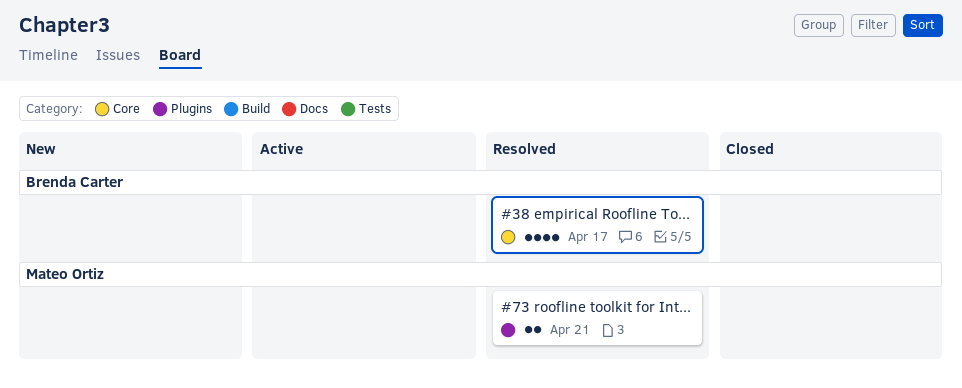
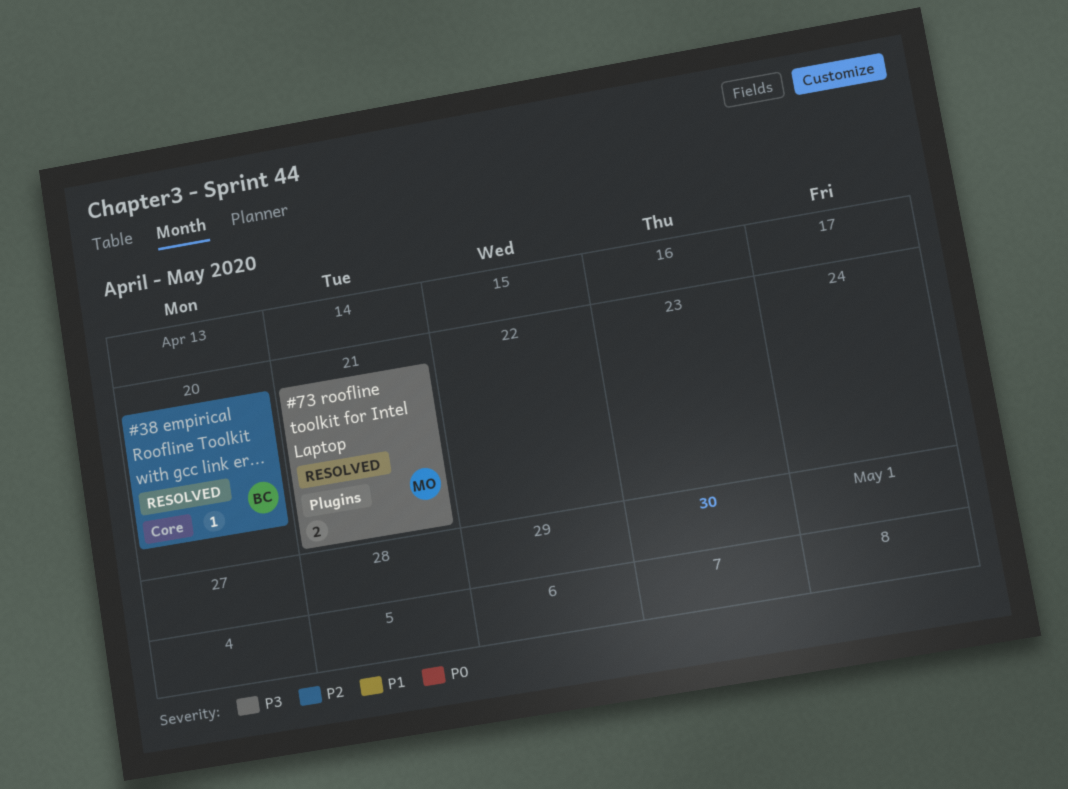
#38, estimate: 4 -> 1
#38, due: Apr 17 -> Apr 20

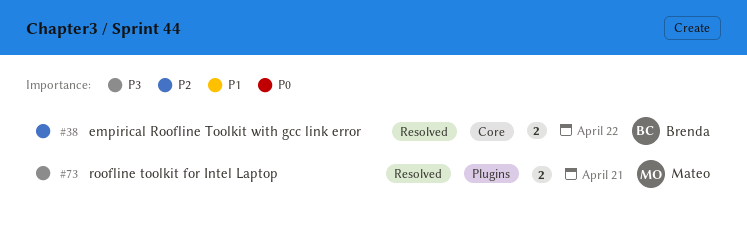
#38, estimate: 1 -> 2
#38, due: Apr 20 -> Apr 22

